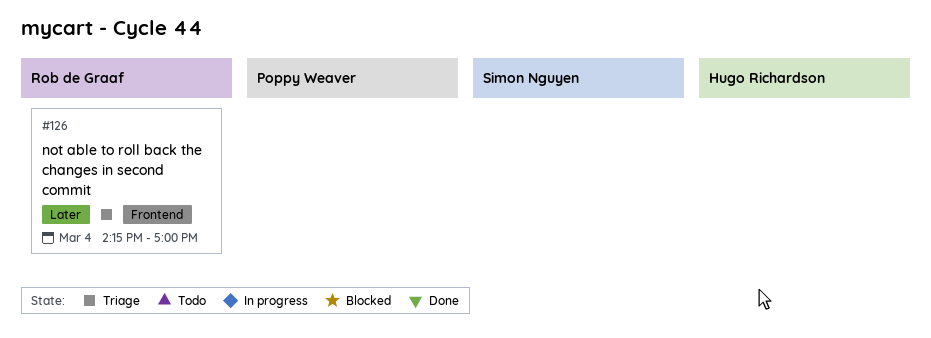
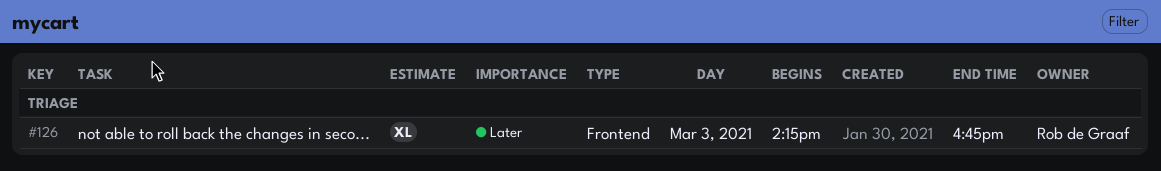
#126, day: Mar 4 -> Mar 3
#126, ends: 17:00 -> 16:45

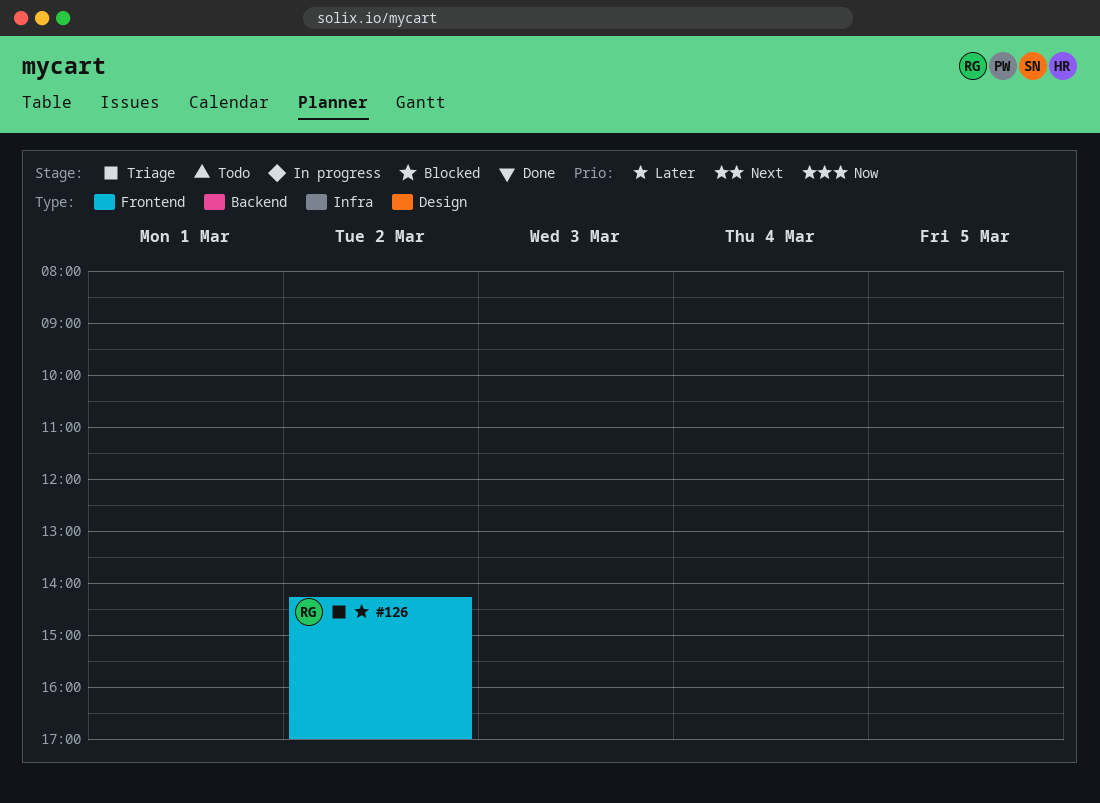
#126, day: Mar 3 -> Mar 2
#126, ends: 16:45 -> 17:00

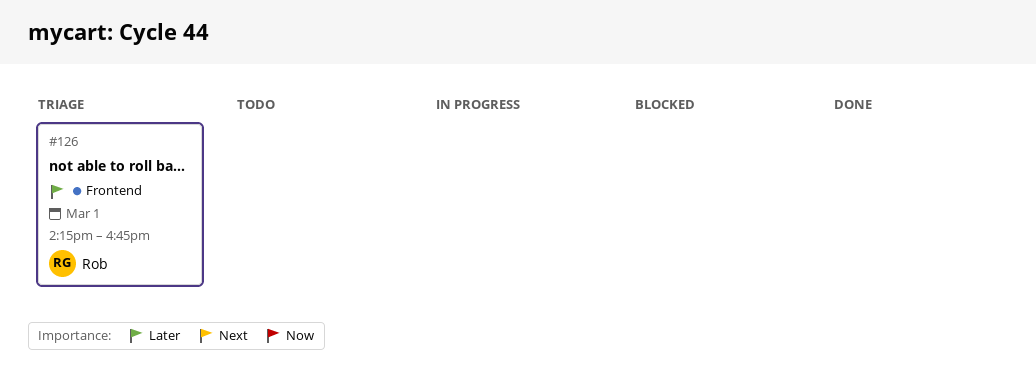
#126, day: Mar 2 -> Mar 1
#126, ends: 17:00 -> 16:45

